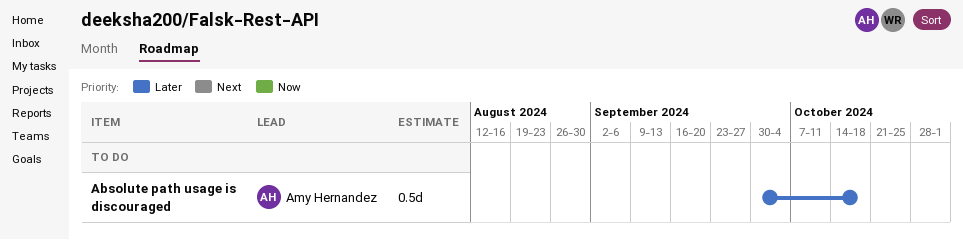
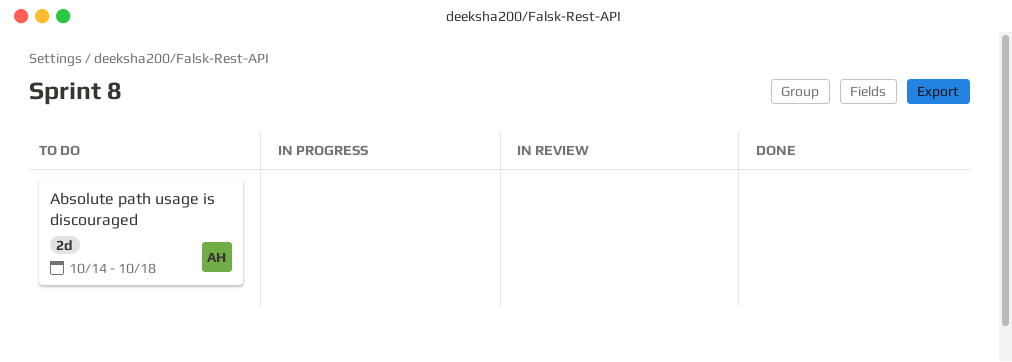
Absolute path usage is discouraged, estimate: 0.5d -> 2d
Absolute path usage is discouraged, start: Sep 30 -> Oct 14

